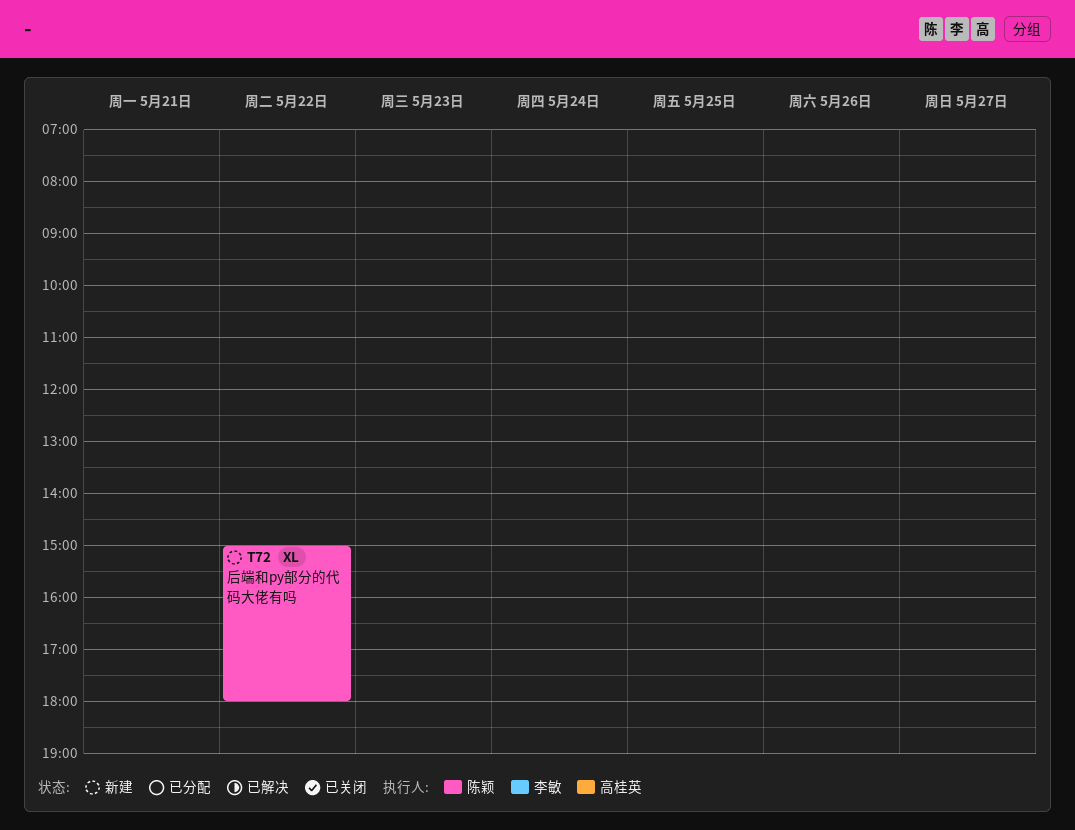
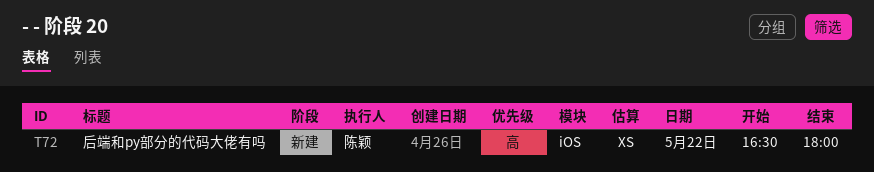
T72, estimate: XL -> XS
T72, begins: 15:00 -> 16:30

